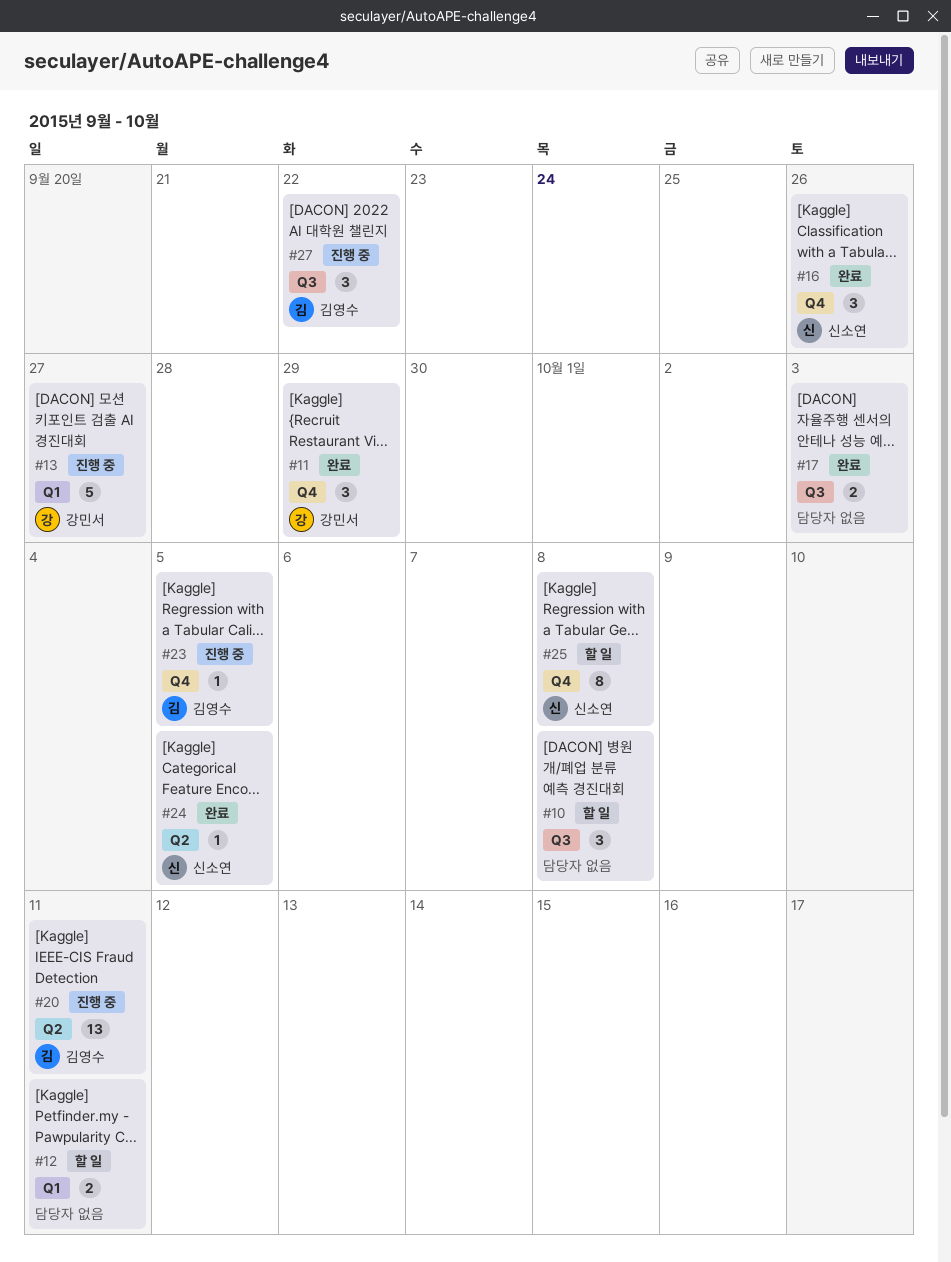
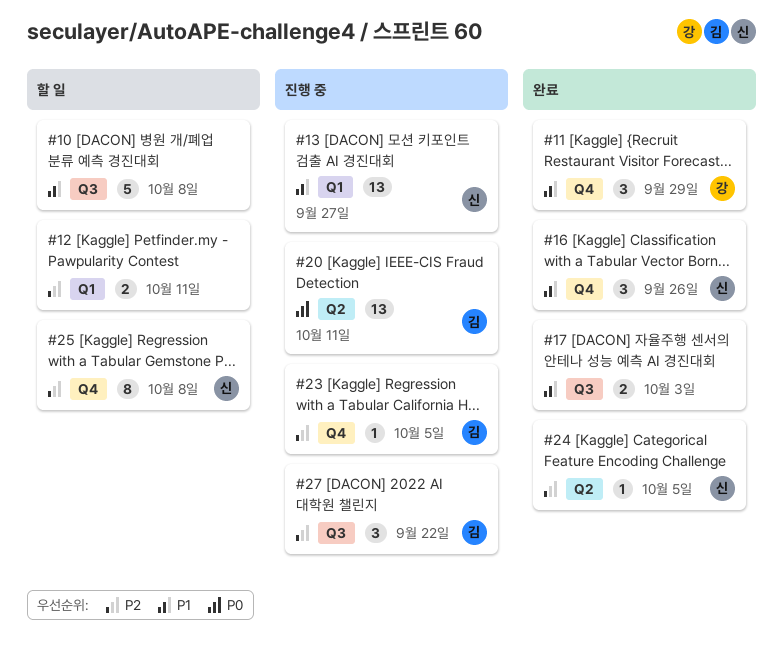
#10, estimate: 3 -> 5
#13, owner: 강민서 -> 신소연
#13, estimate: 5 -> 13

